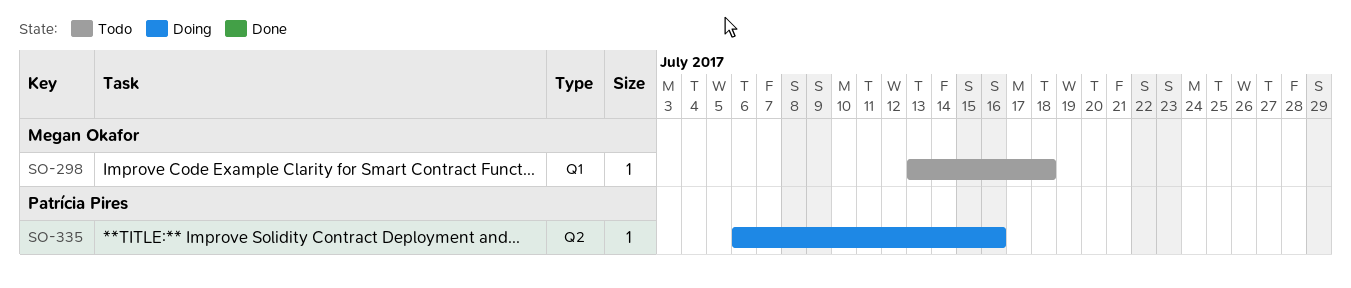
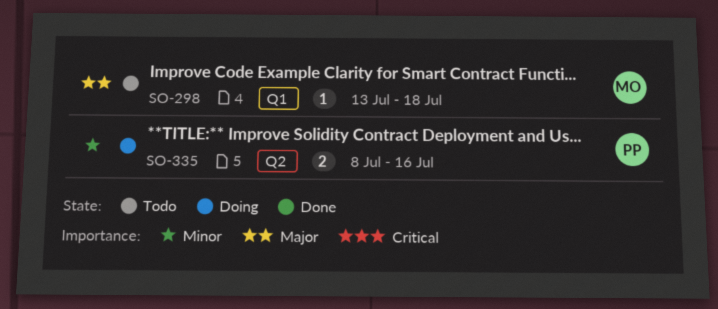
SO-335, estimate: 1 -> 2
SO-335, start: Jul 6 -> Jul 8

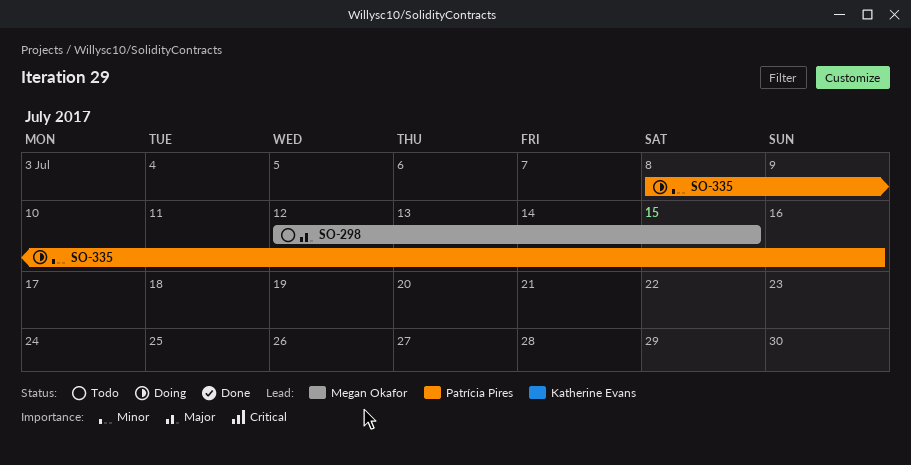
SO-298, start: Jul 13 -> Jul 12
SO-298, due: Jul 18 -> Jul 15

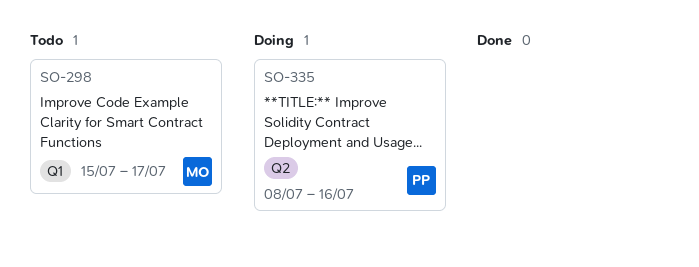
SO-298, start: Jul 12 -> Jul 15
SO-298, due: Jul 15 -> Jul 17

